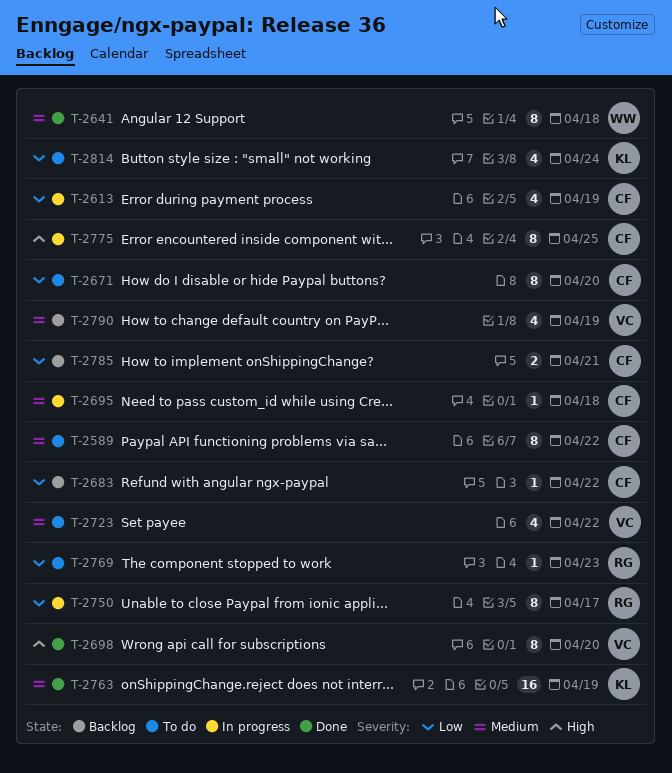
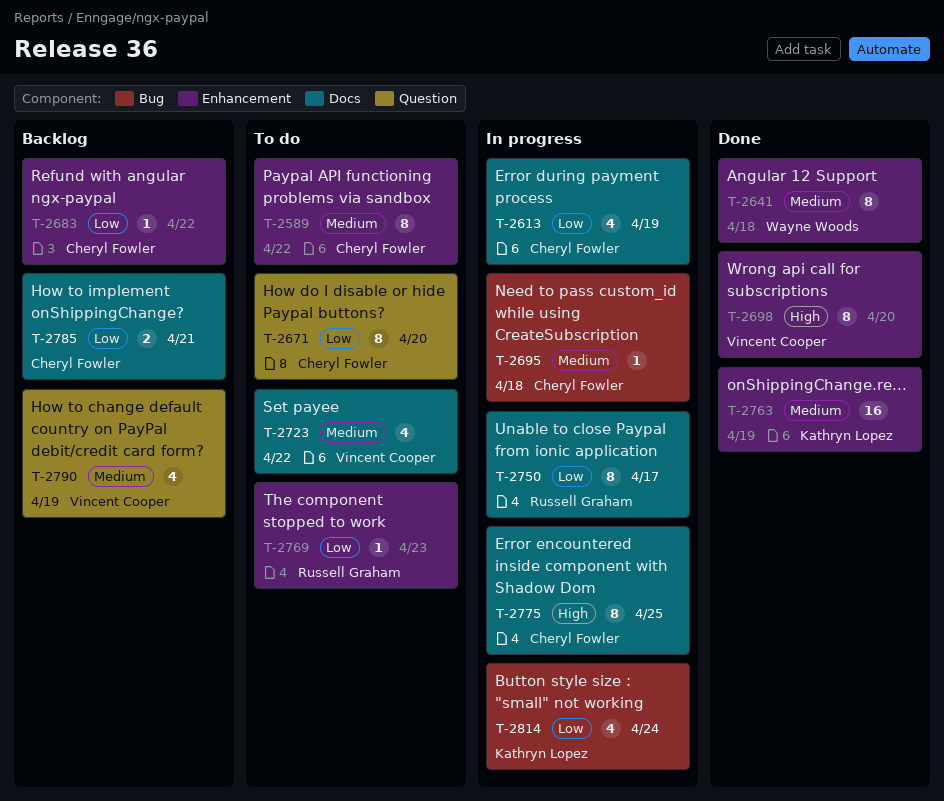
T-2814, status: To do -> In progress

